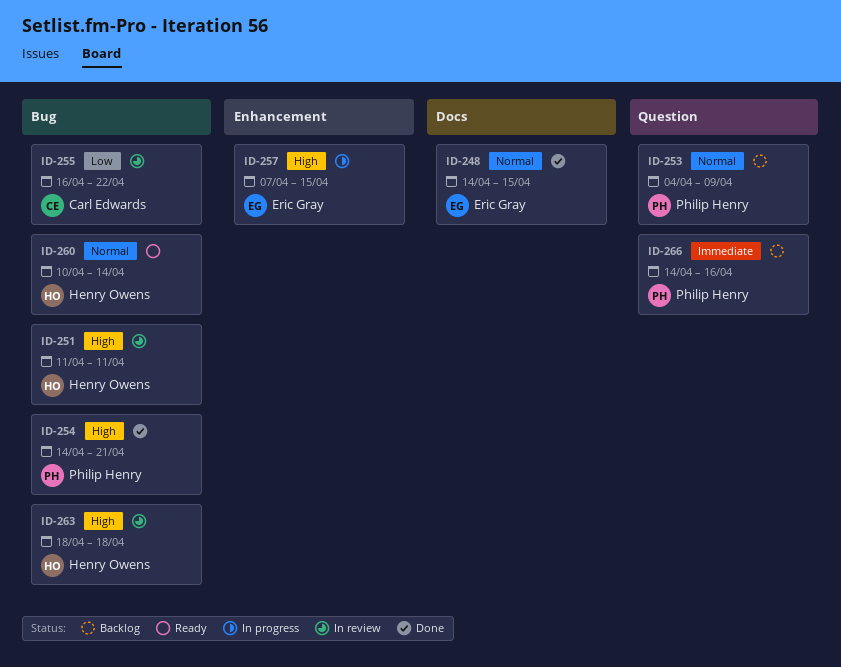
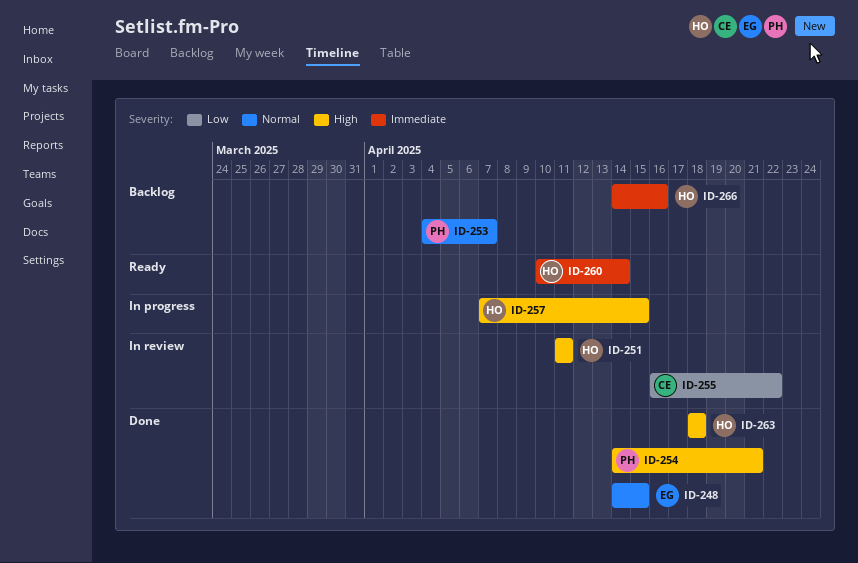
ID-253, due: Apr 9 -> Apr 7
ID-257, owner: Eric Gray -> Henry Owens
ID-260, priority: Normal -> Immediate
ID-263, status: In review -> Done
ID-266, owner: Philip Henry -> Henry Owens

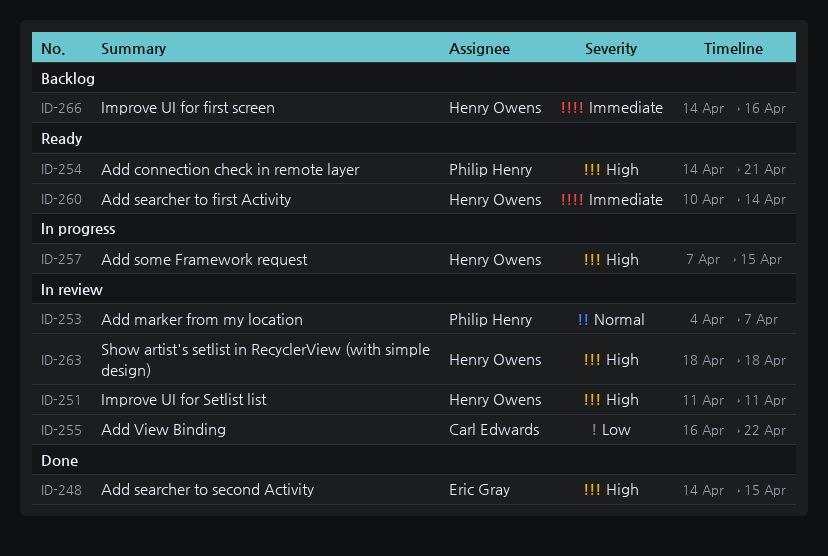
ID-248, priority: Normal -> High
ID-253, status: Backlog -> In review
ID-254, status: Done -> Ready
ID-263, status: Done -> In review

